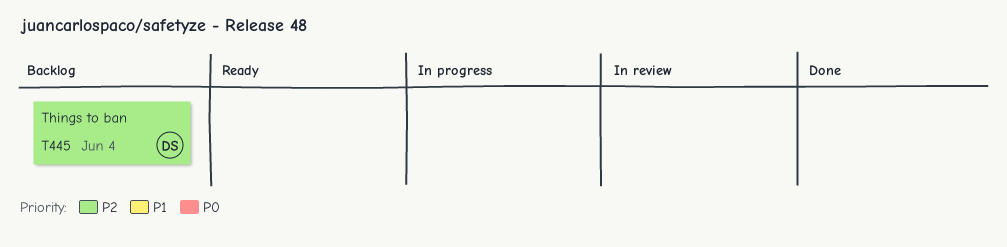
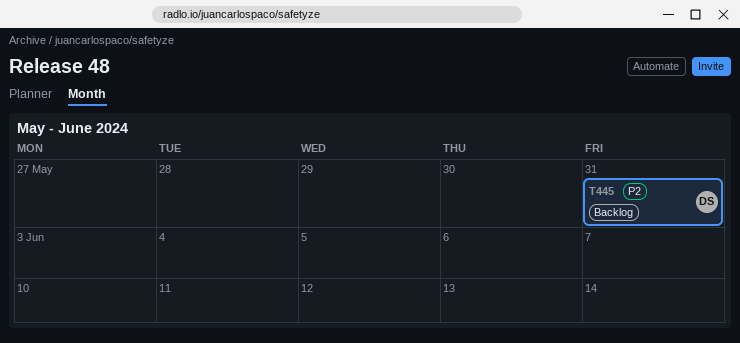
T445, due: Jun 4 -> May 31

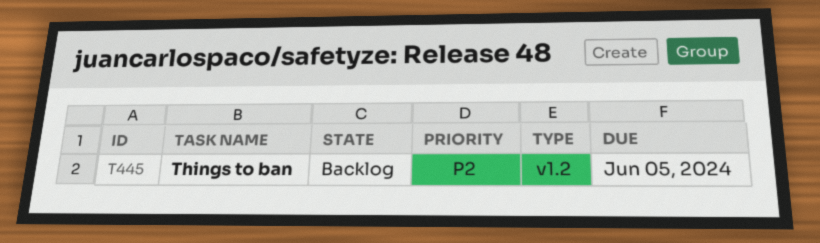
T445, due: May 31 -> Jun 5

